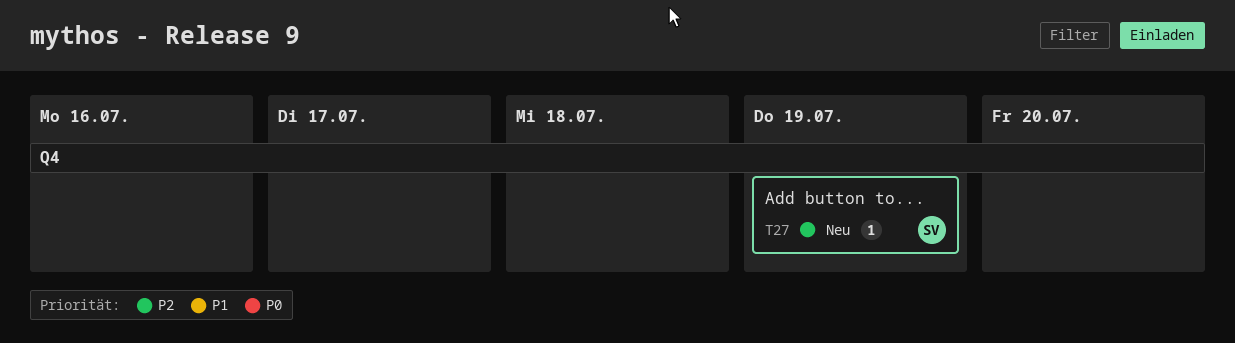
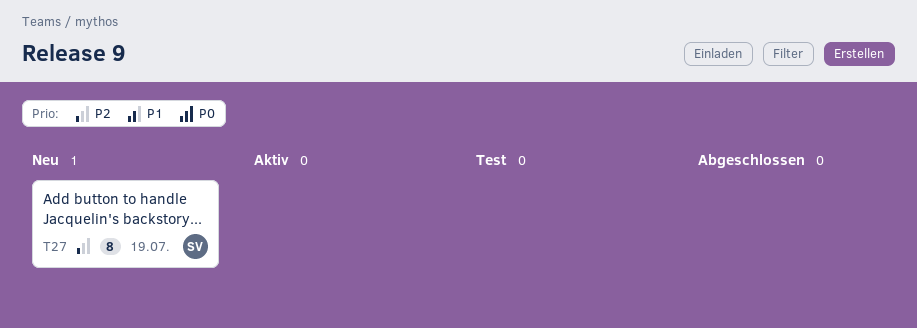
T27, estimate: 1 -> 8

